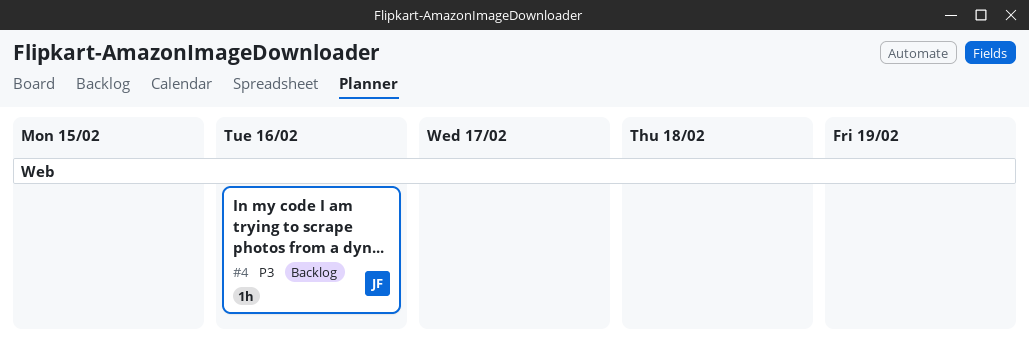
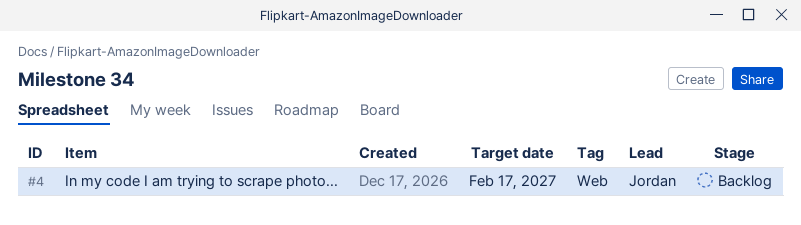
#4, due: Feb 16 -> Feb 17

